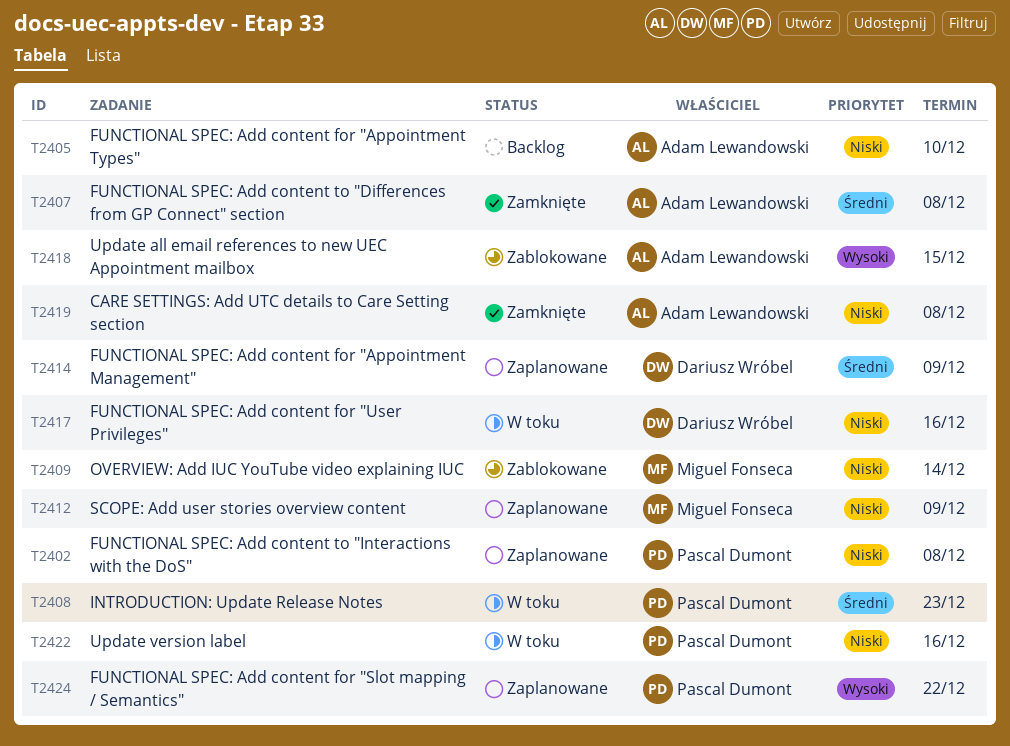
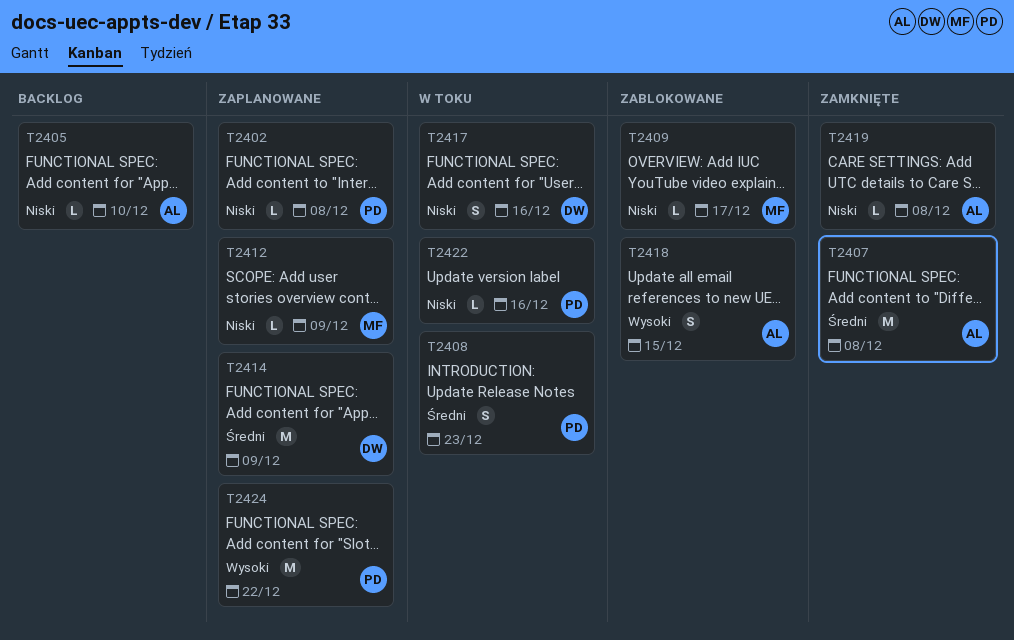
T2409, due: Dec 14 -> Dec 17

